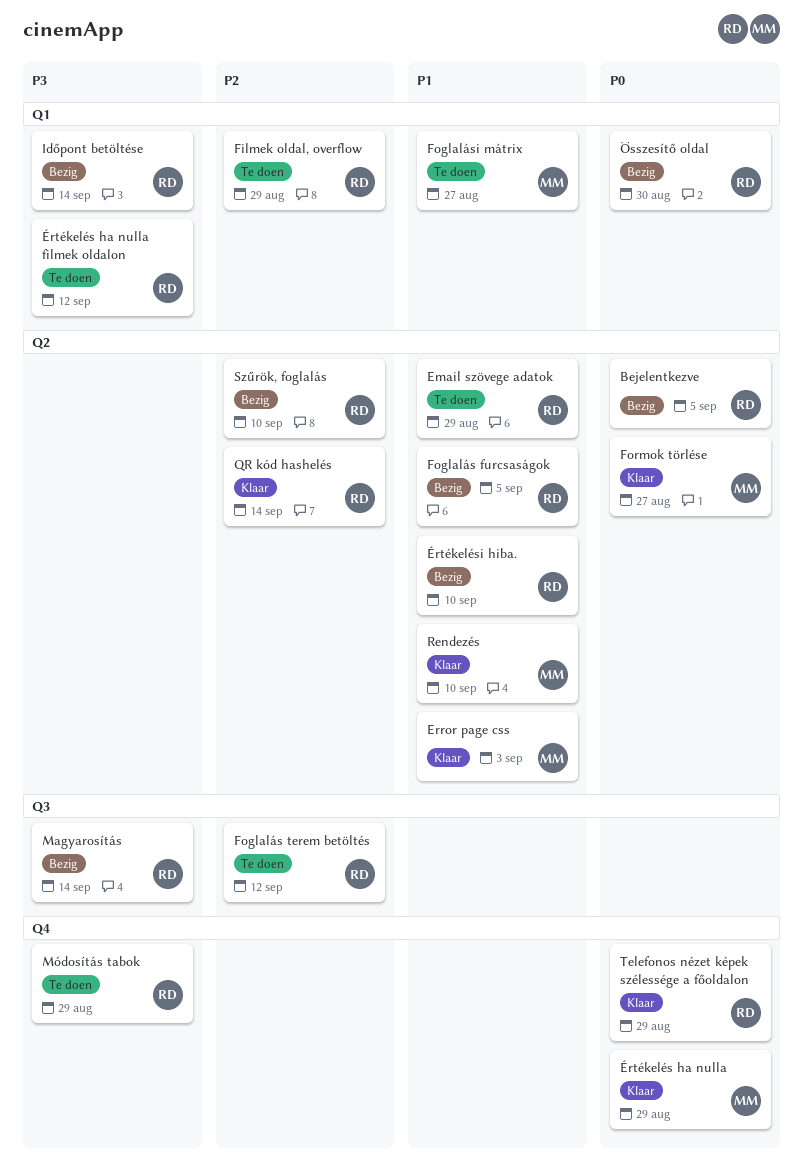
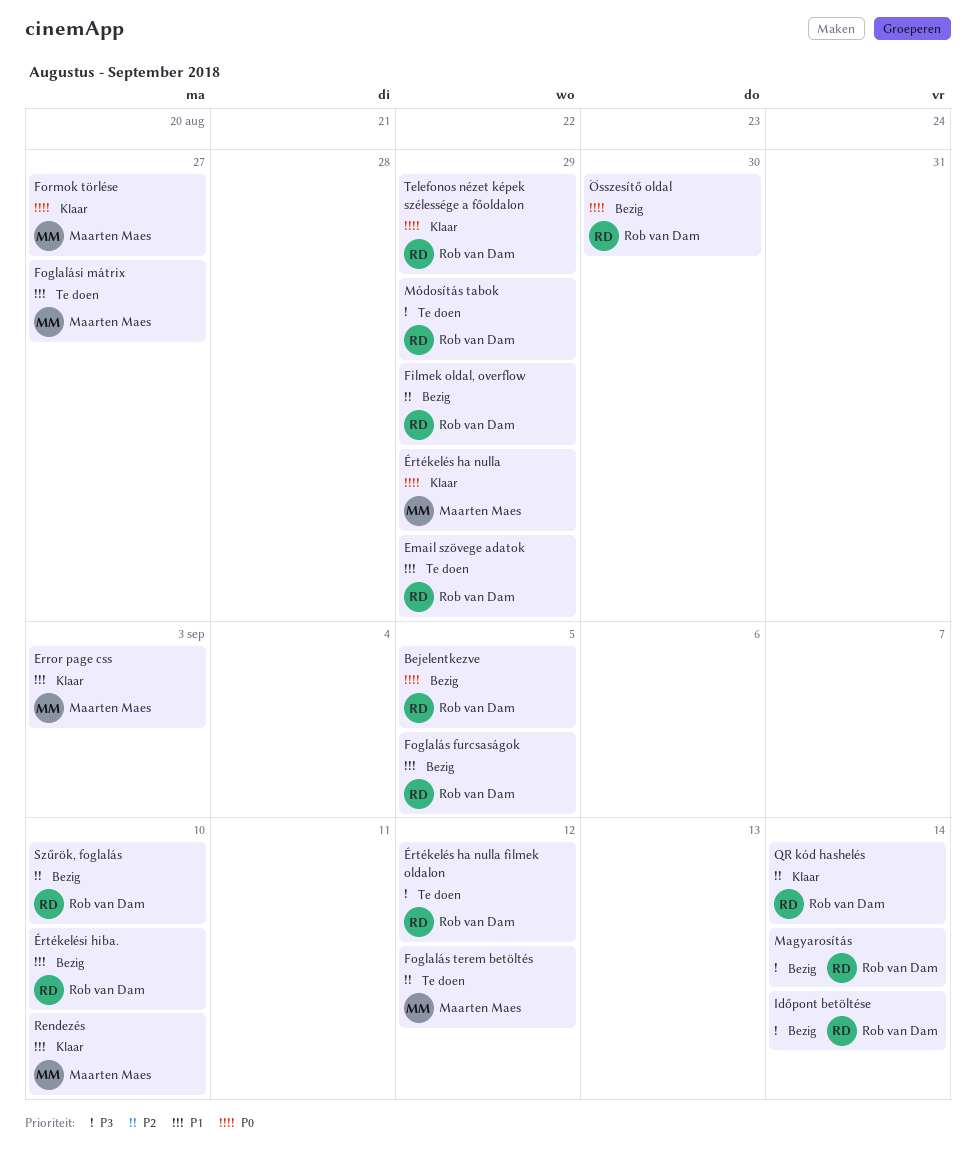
Filmek oldal, overflow, status: Te doen -> Bezig
Foglalás terem betöltés, owner: Rob van Dam -> Maarten Maes

